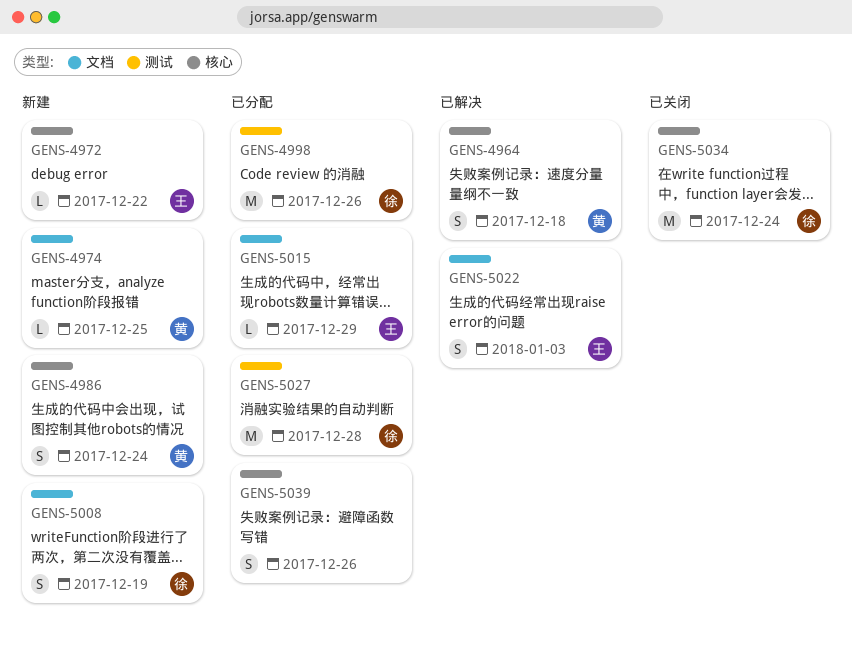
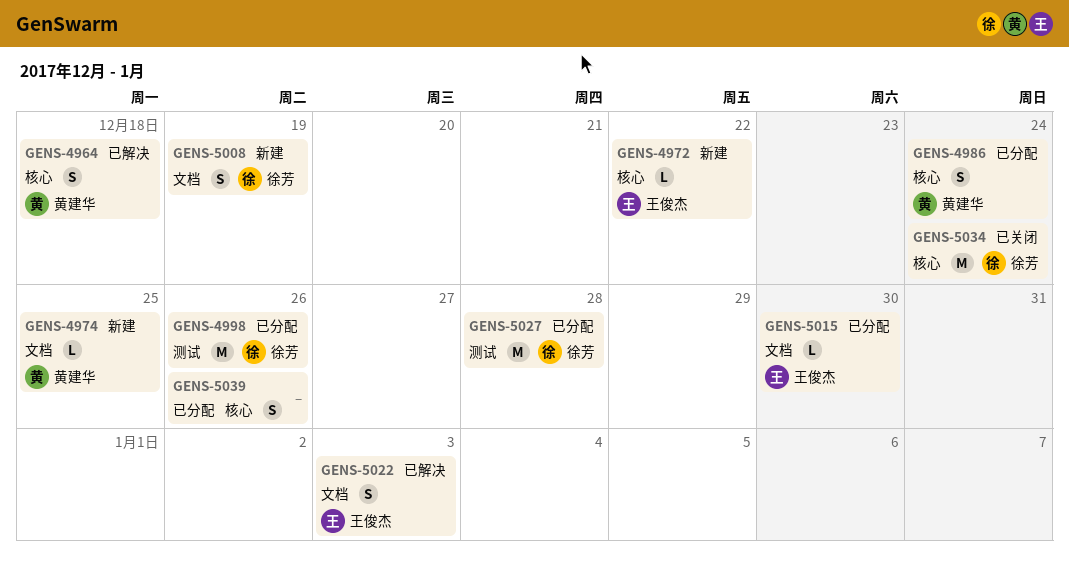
GENS-4986, status: 新建 -> 已分配
GENS-5015, due: Dec 29 -> Dec 30

